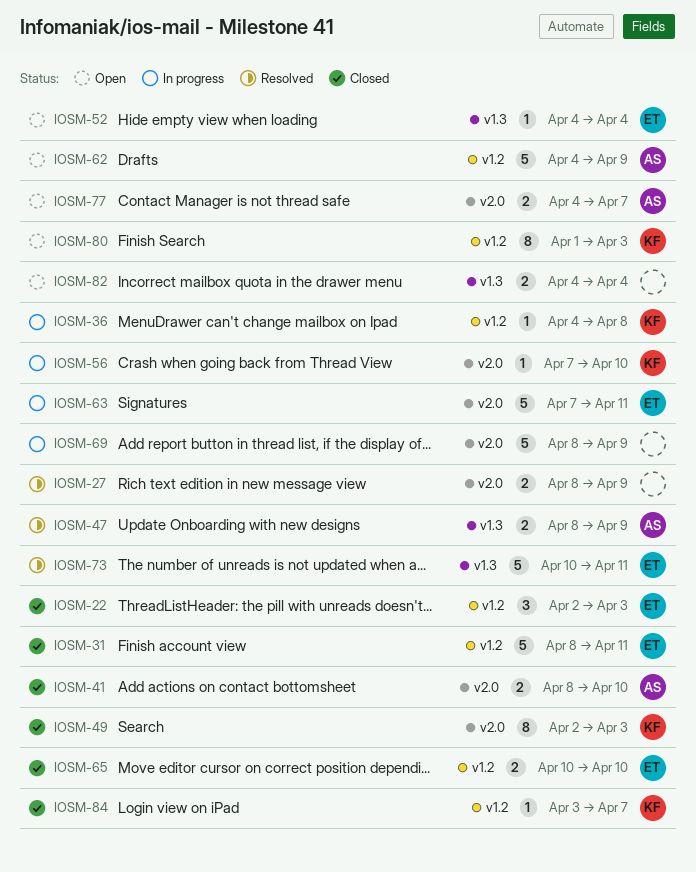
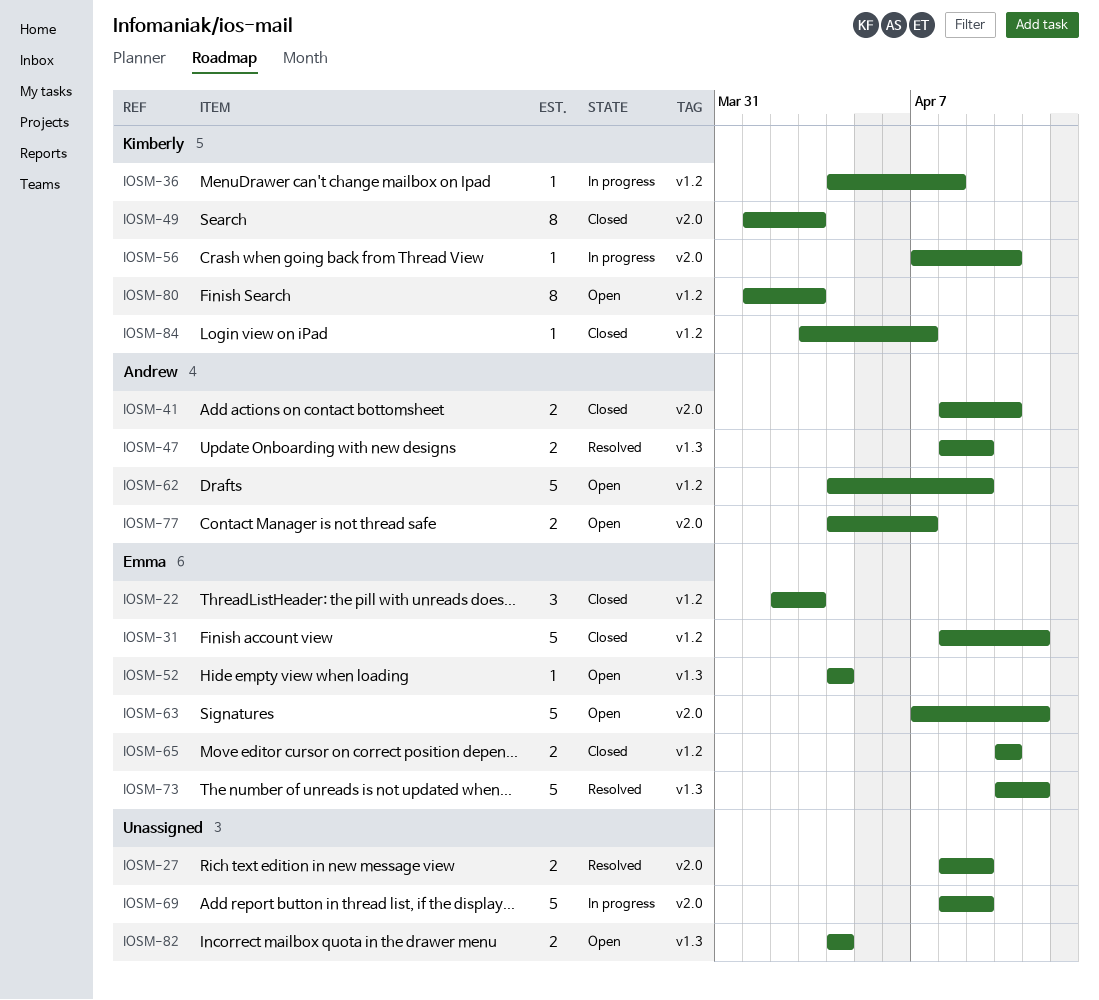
IOSM-49, start: Apr 2 -> Apr 1
IOSM-63, status: In progress -> Open

